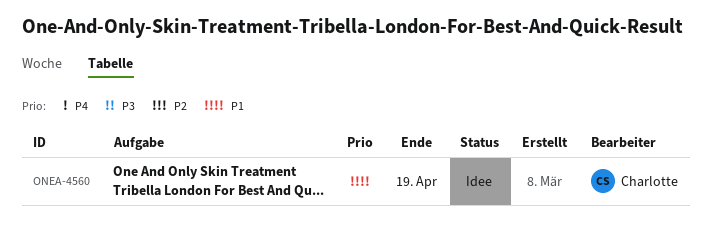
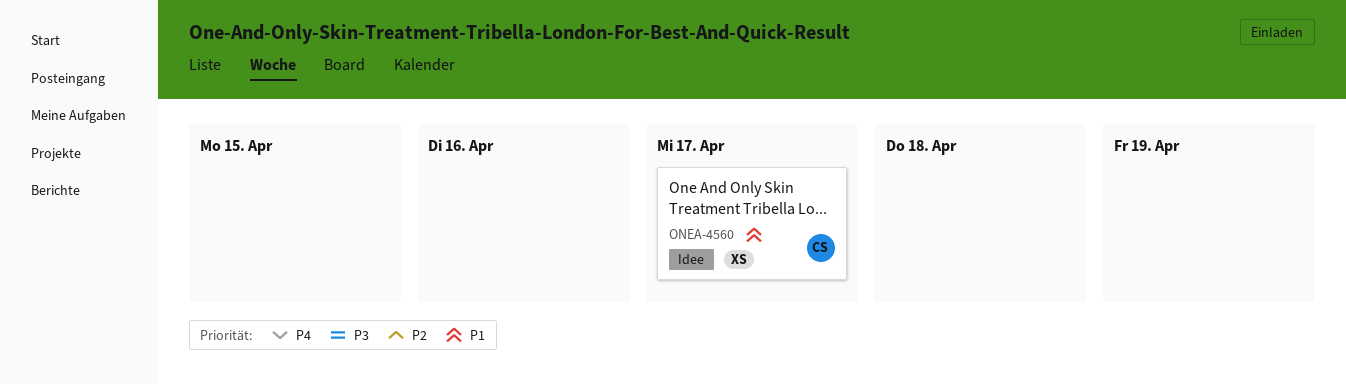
ONEA-4560, due: Apr 19 -> Apr 17

